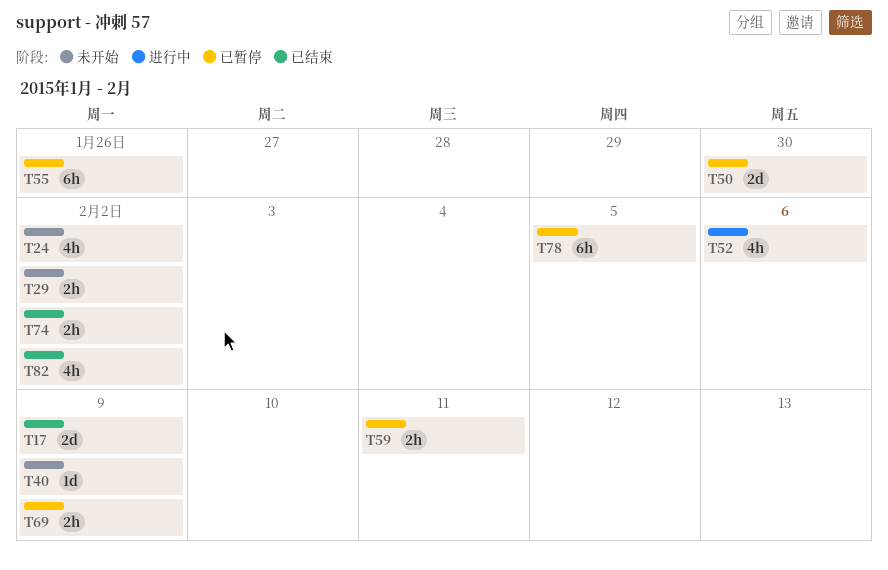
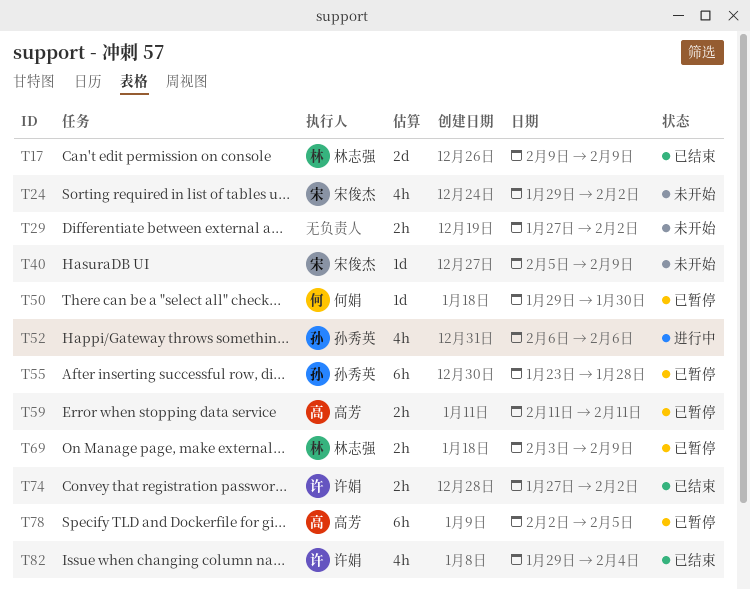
T50, estimate: 2d -> 1d
T55, due: Jan 26 -> Jan 28
T82, due: Feb 2 -> Feb 4

